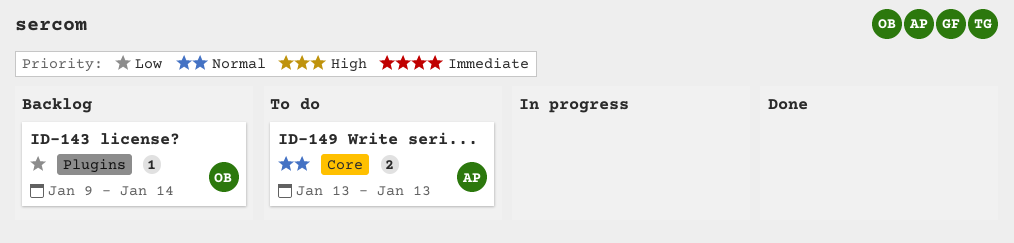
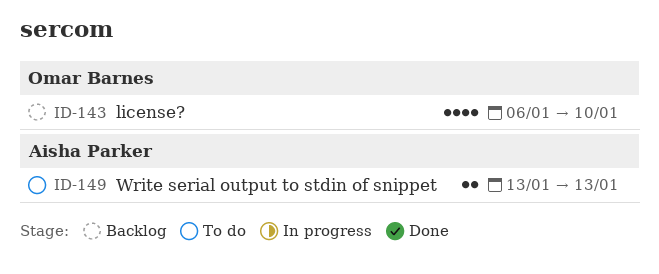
ID-143, estimate: 1 -> 4
ID-143, start: Jan 9 -> Jan 6
ID-143, due: Jan 14 -> Jan 10

